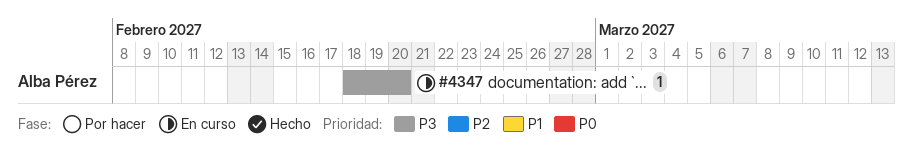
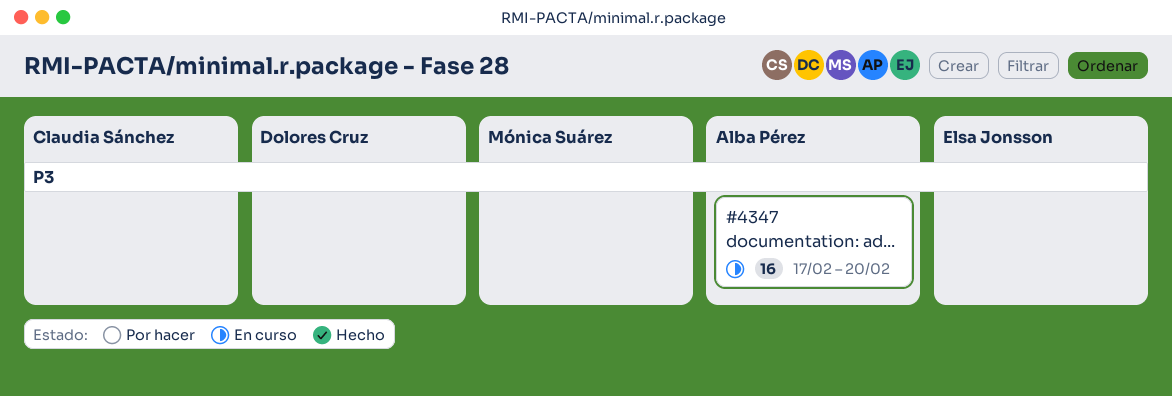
#4347, estimate: 1 -> 16
#4347, start: Feb 18 -> Feb 17

